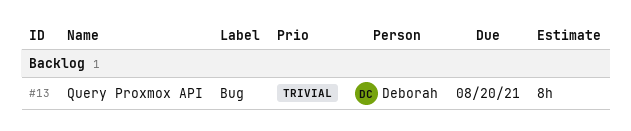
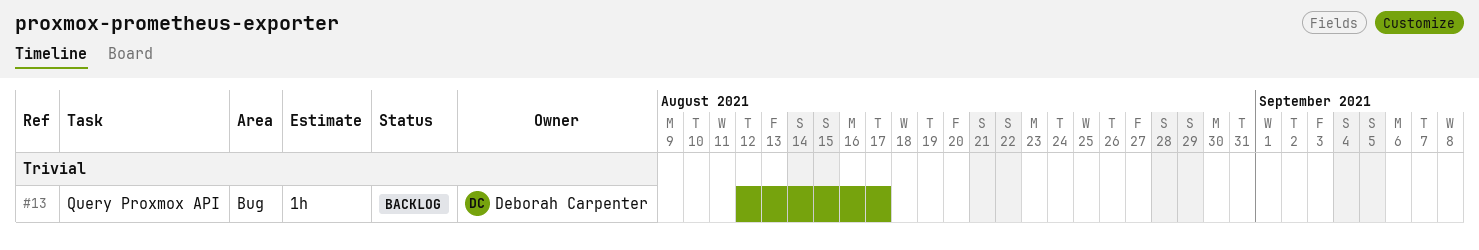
#13, estimate: 8h -> 1h
#13, due: Aug 20 -> Aug 17

